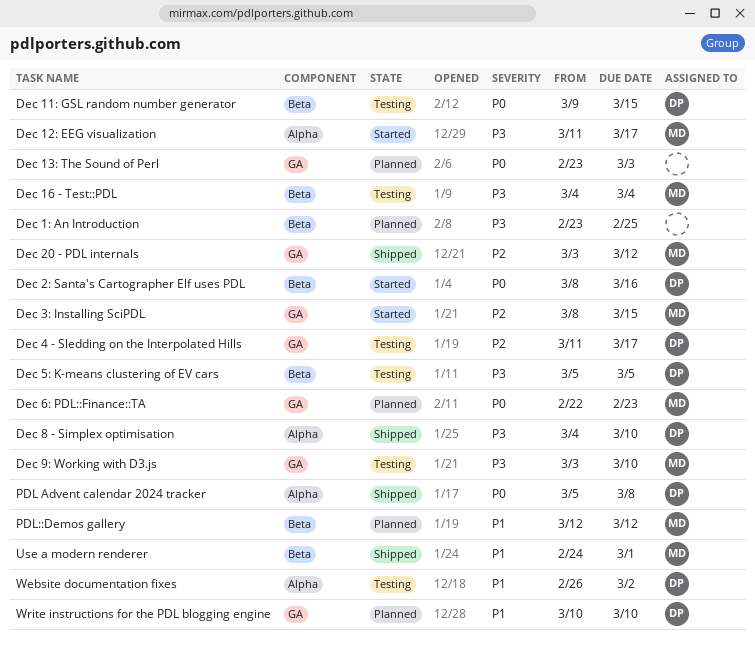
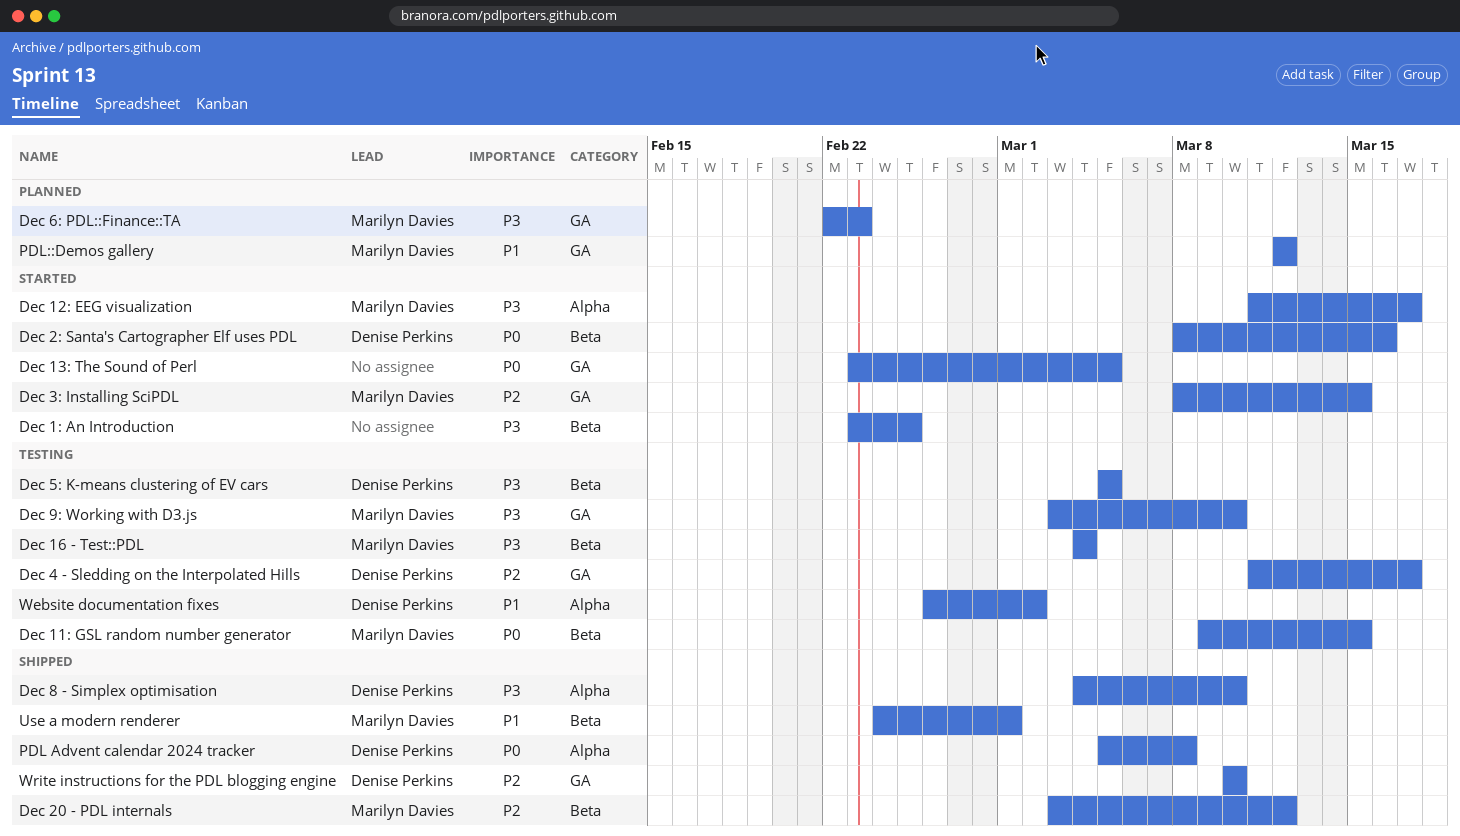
Dec 11: GSL random number generator, owner: Denise Perkins -> Marilyn Davies
Dec 13: The Sound of Perl, status: Planned -> Started
Dec 13: The Sound of Perl, due: Mar 3 -> Mar 5
Dec 1: An Introduction, status: Planned -> Started
Dec 20 - PDL internals, label: GA -> Beta
Dec 6: PDL::Finance::TA, priority: P0 -> P3
PDL::Demos gallery, label: Beta -> GA
Write instructions for the PDL blogging engine, status: Planned -> Shipped
Write instructions for the PDL blogging engine, priority: P1 -> P2

